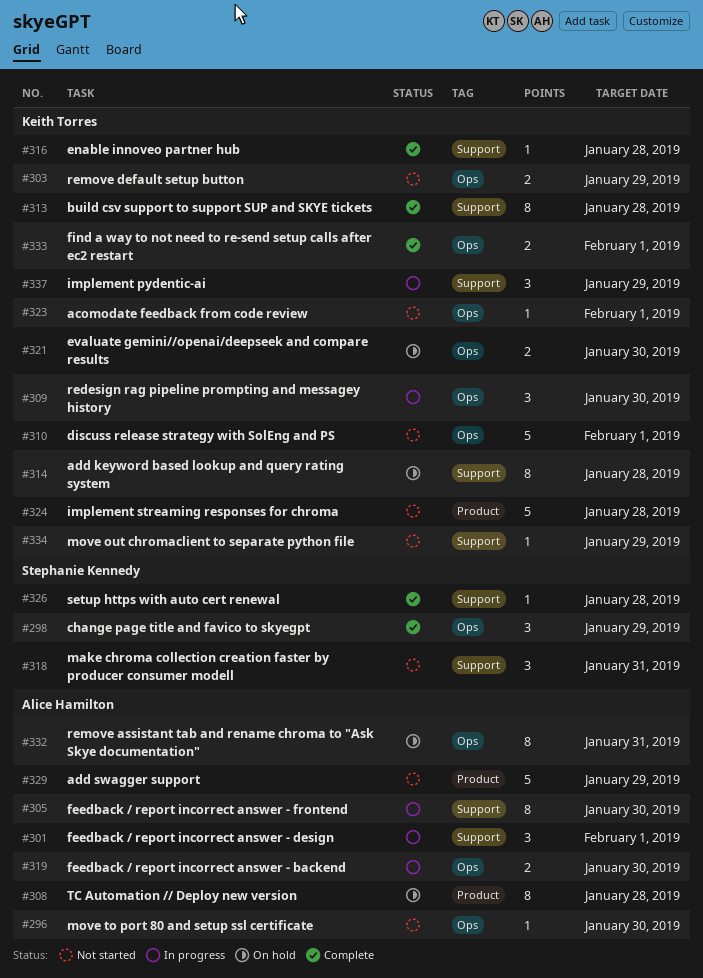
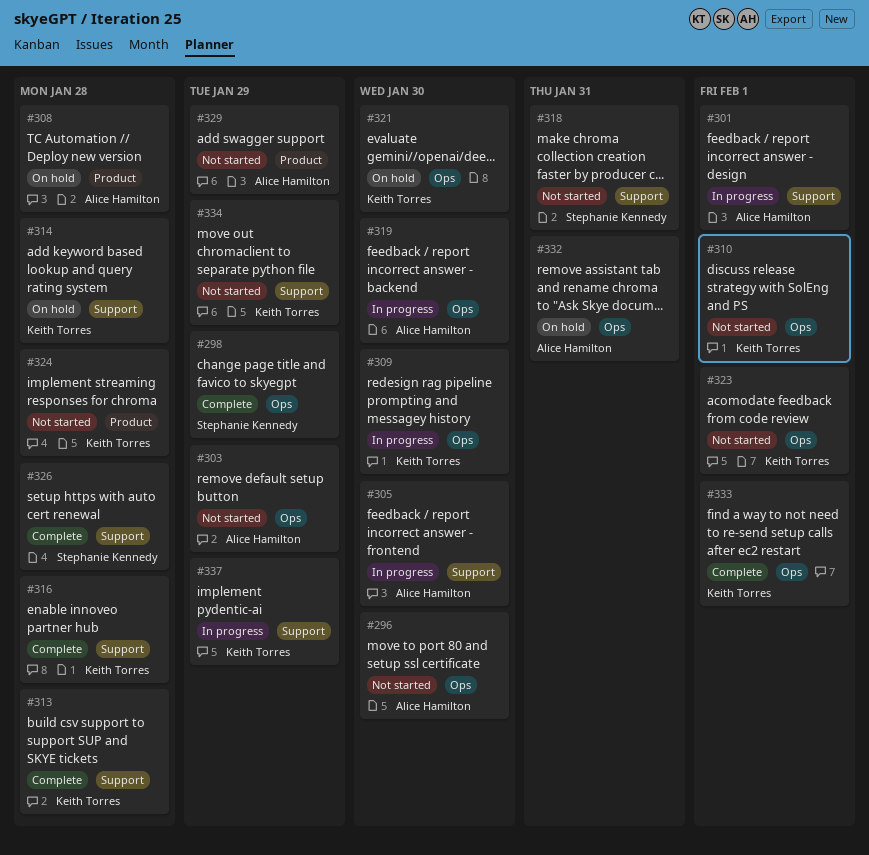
#303, owner: Keith Torres -> Alice Hamilton

